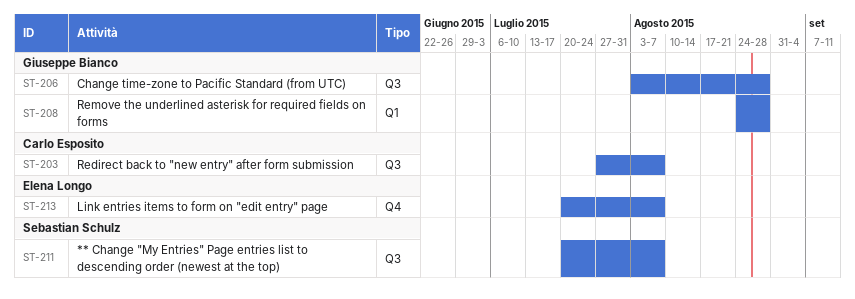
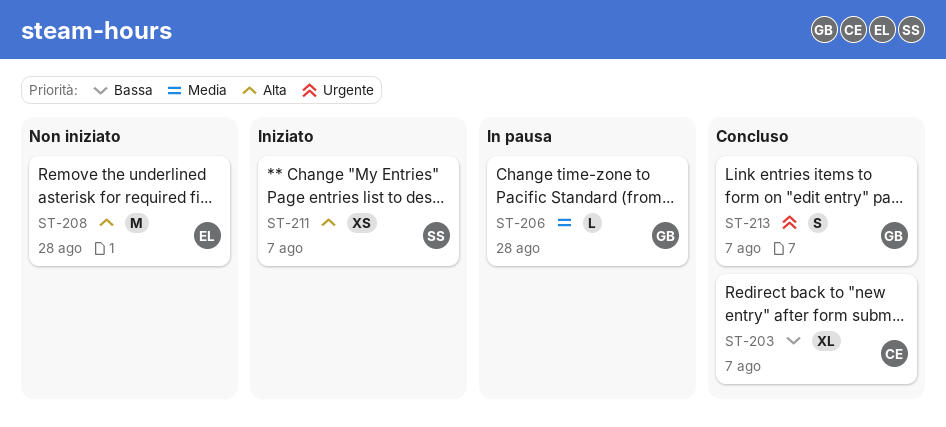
ST-208, owner: Giuseppe Bianco -> Elena Longo
ST-213, owner: Elena Longo -> Giuseppe Bianco

